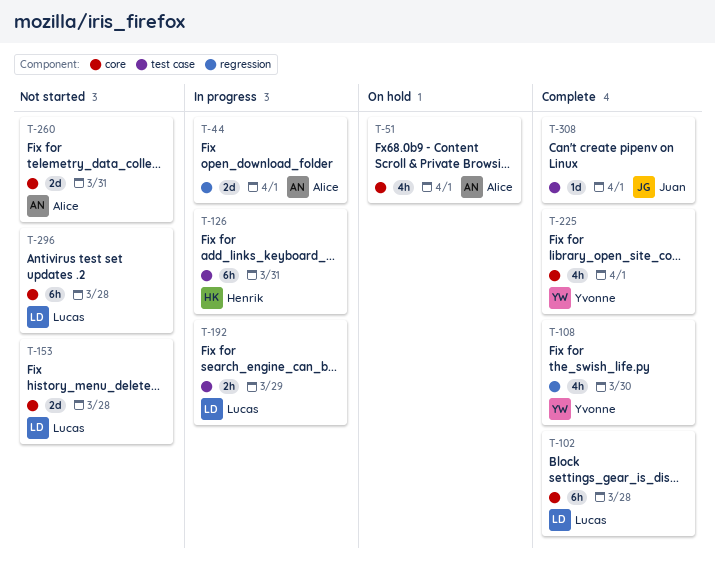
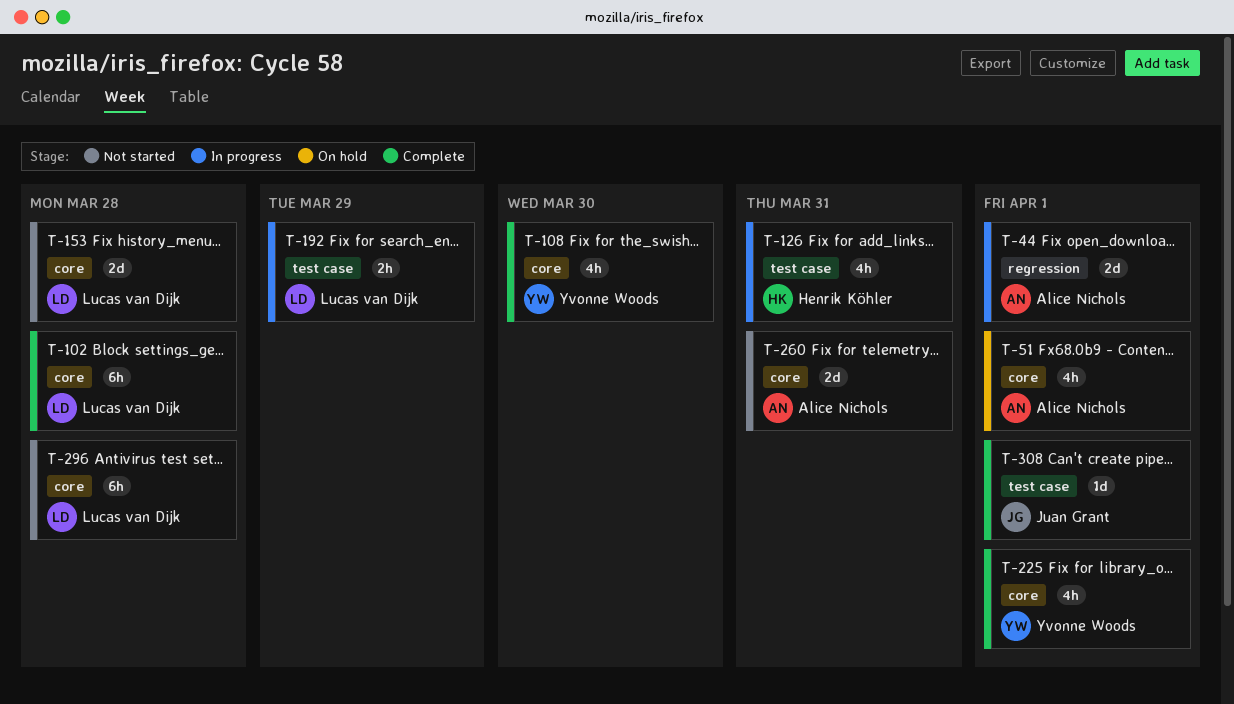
T-108, label: regression -> core
T-126, estimate: 6h -> 4h

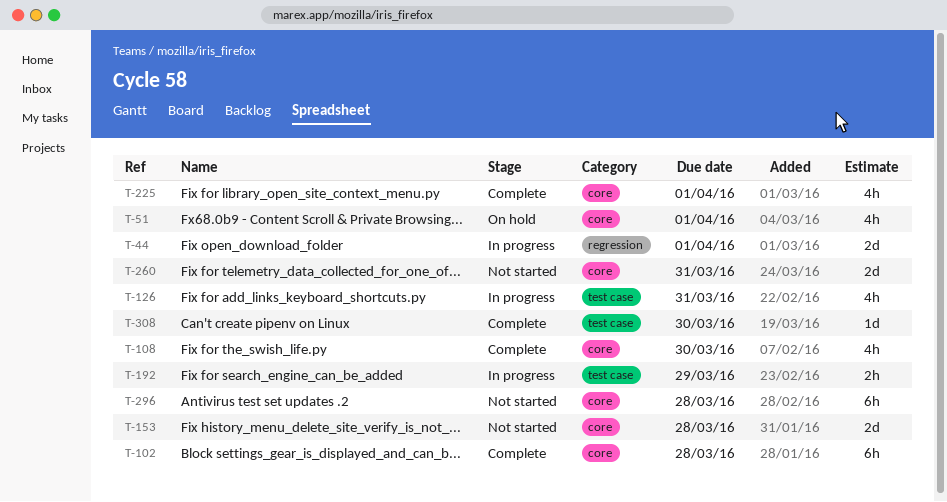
T-308, due: Apr 1 -> Mar 30

